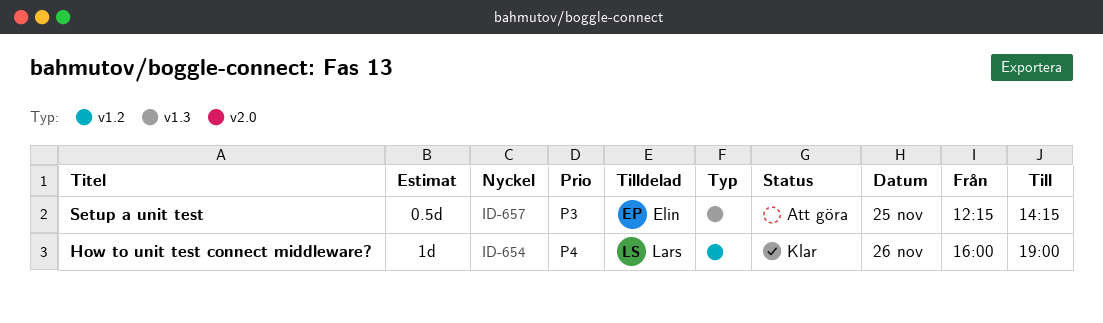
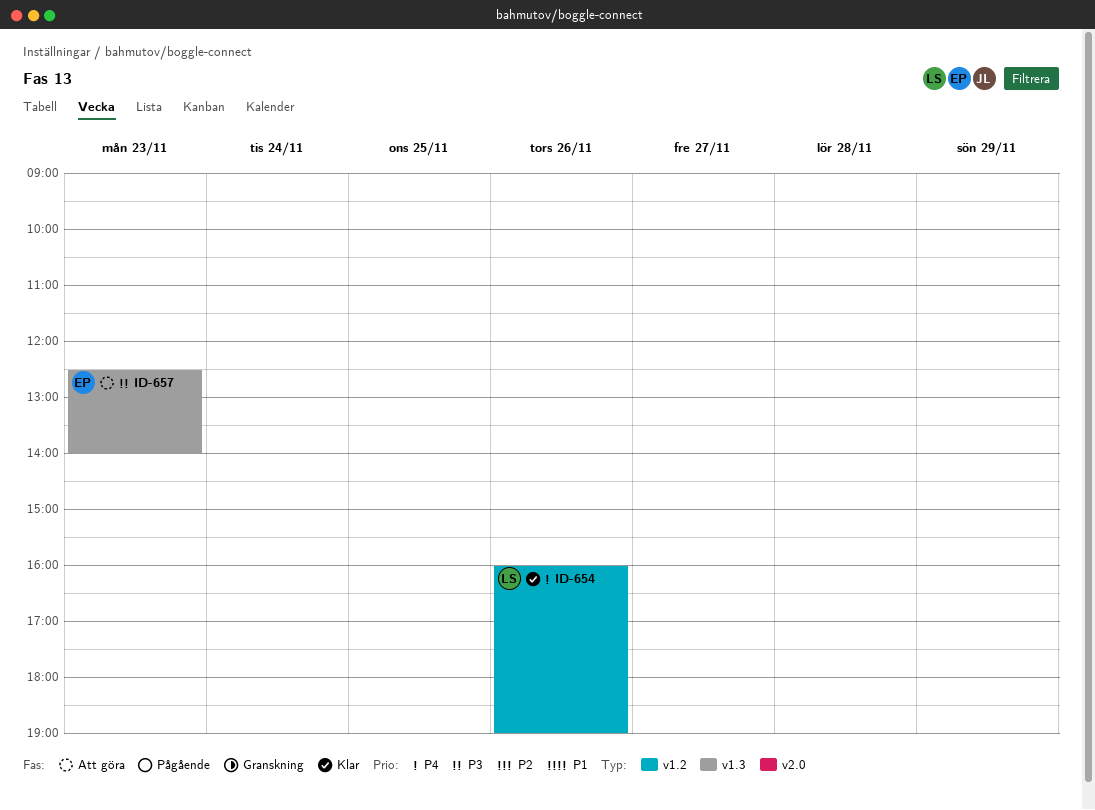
ID-657, day: Nov 25 -> Nov 23
ID-657, begins: 12:15 -> 12:30
ID-657, ends: 14:15 -> 14:00

